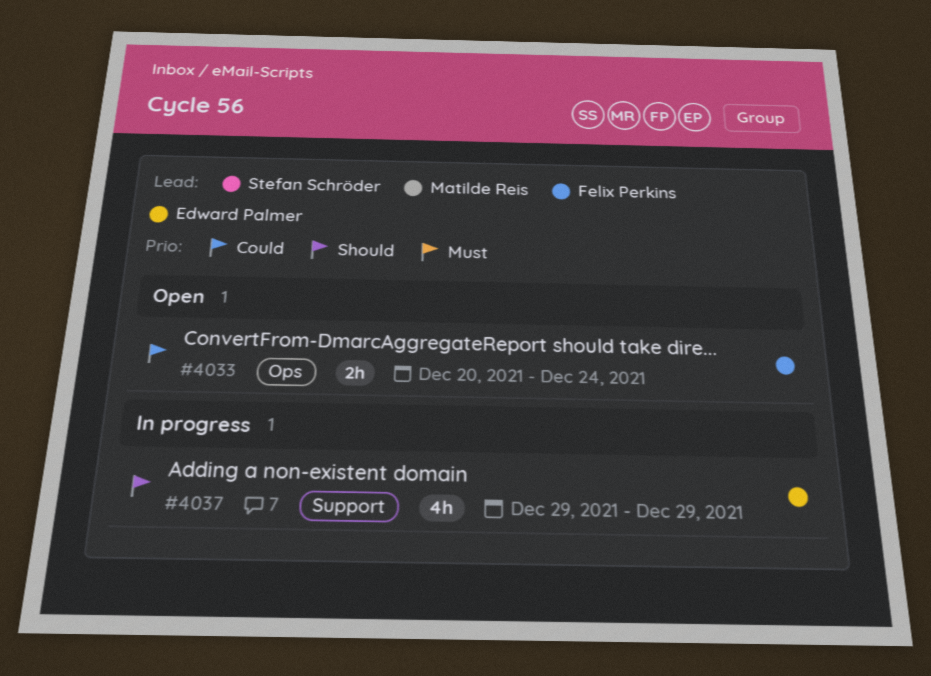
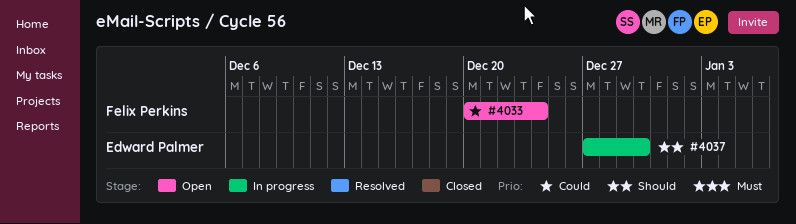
#4037, start: Dec 29 -> Dec 27
#4037, due: Dec 29 -> Dec 30

